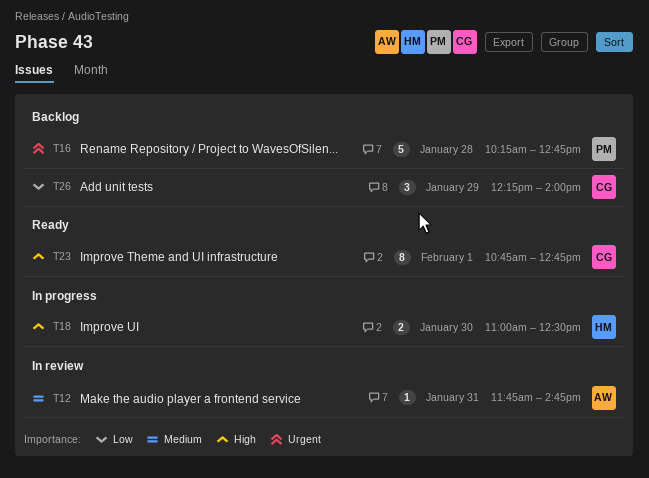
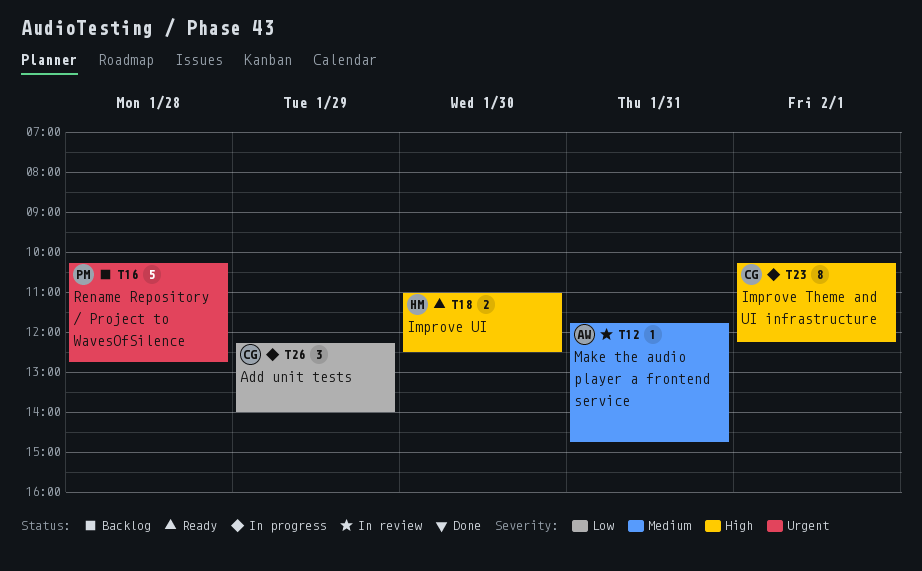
T18, status: In progress -> Ready
T23, status: Ready -> In progress
T23, begins: 10:45 -> 10:15
T23, ends: 12:45 -> 12:15
T26, status: Backlog -> In progress

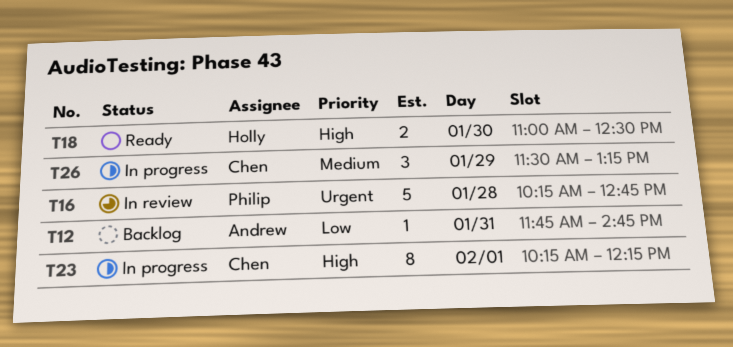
T12, status: In review -> Backlog
T12, priority: Medium -> Low
T16, status: Backlog -> In review
T26, priority: Low -> Medium
T26, begins: 12:15 -> 11:30
T26, ends: 14:00 -> 13:15

